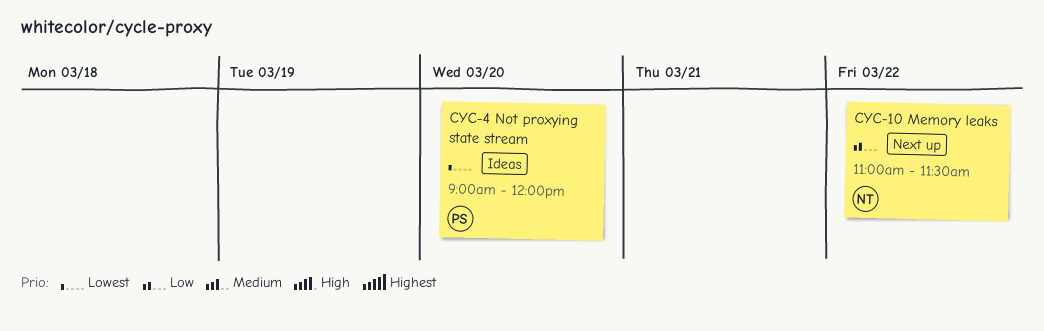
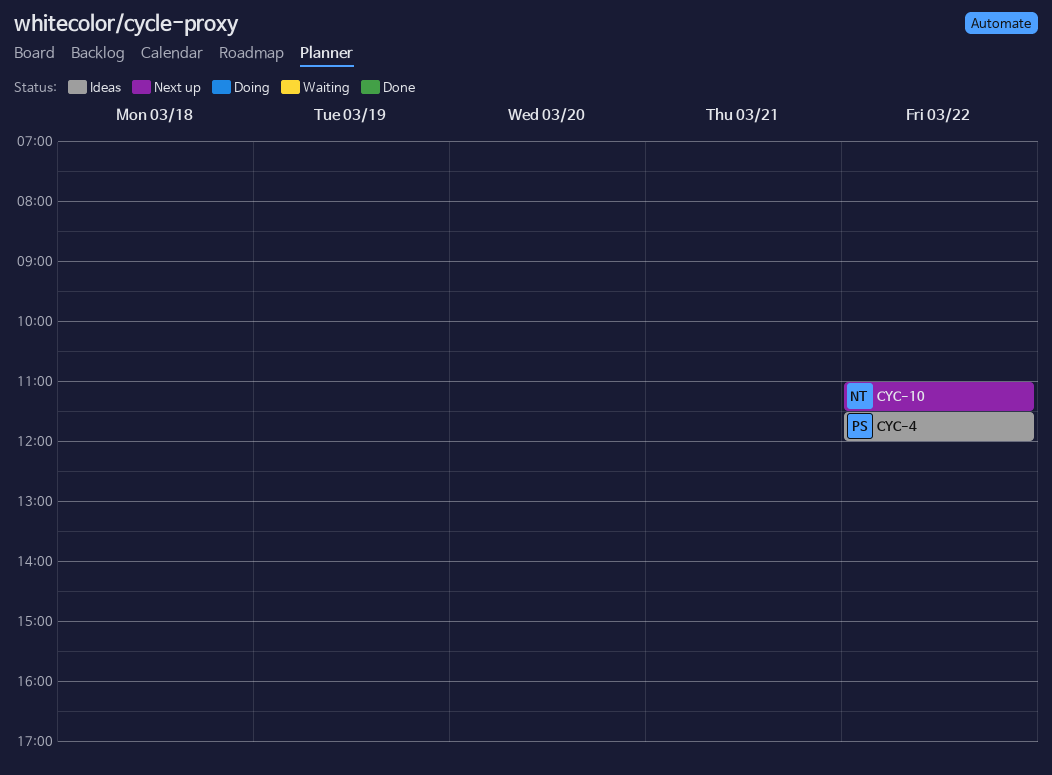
CYC-4, day: Mar 20 -> Mar 22
CYC-4, begins: 09:00 -> 11:30

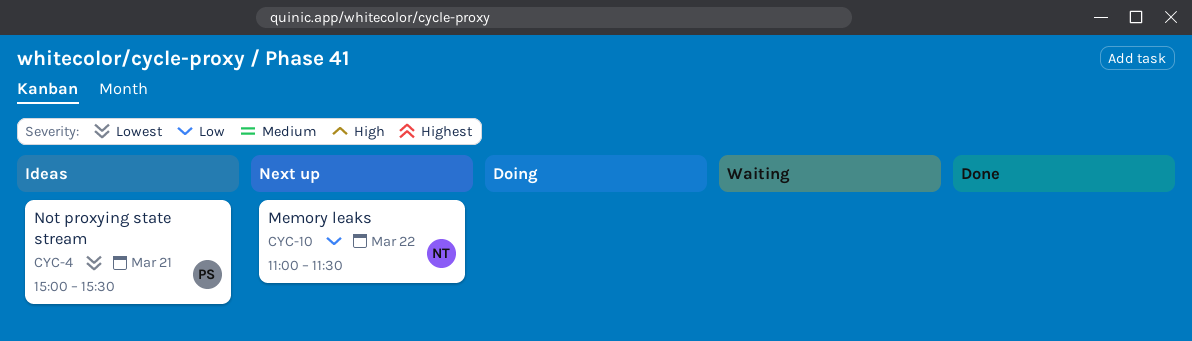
CYC-4, day: Mar 22 -> Mar 21
CYC-4, begins: 11:30 -> 15:00
CYC-4, ends: 12:00 -> 15:30

